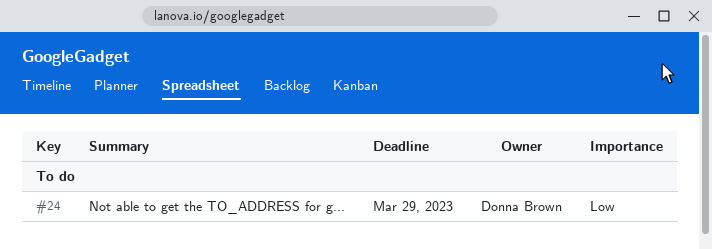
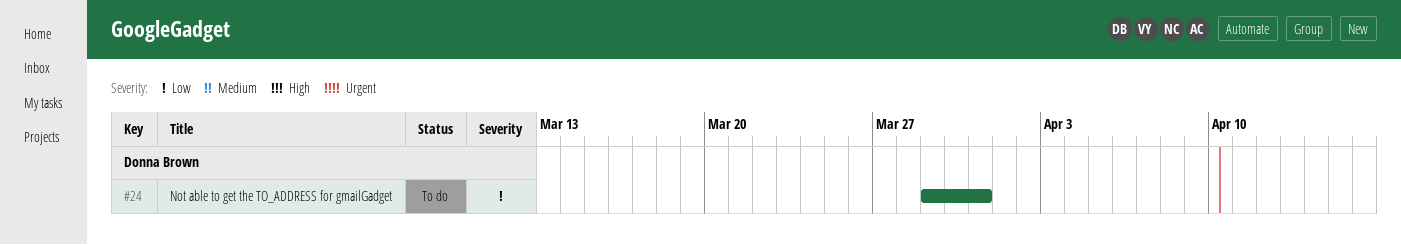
#24, due: Mar 29 -> Mar 31

